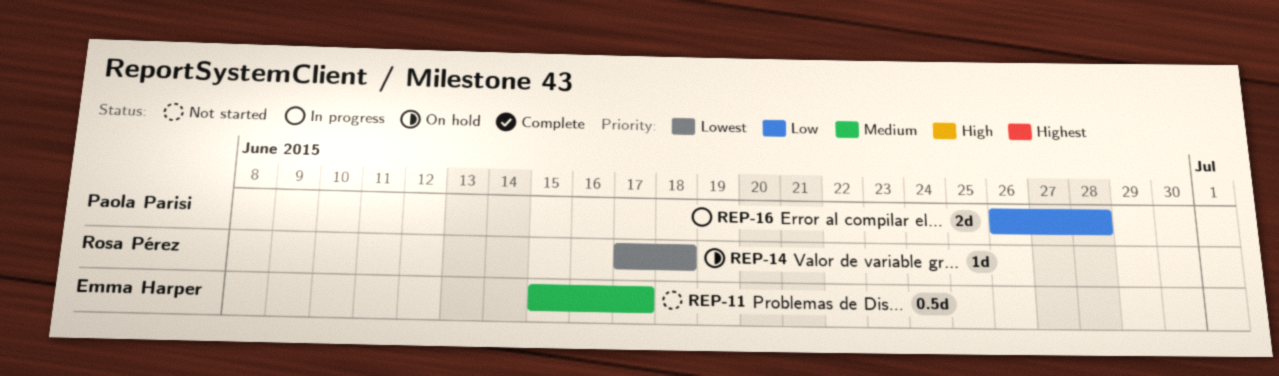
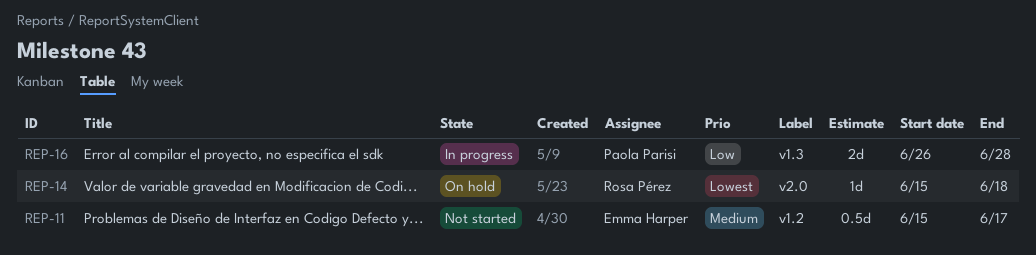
REP-14, start: Jun 17 -> Jun 15

